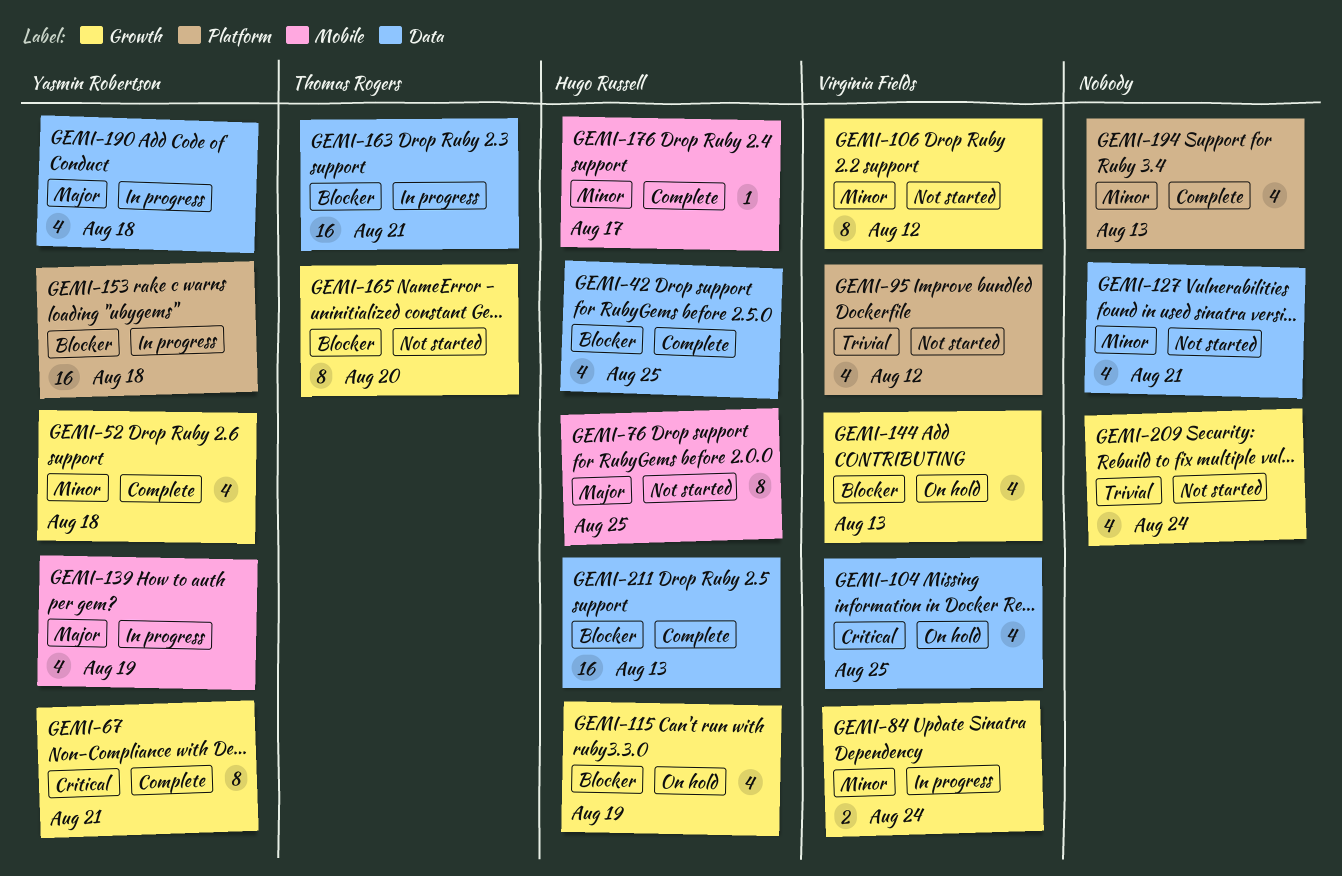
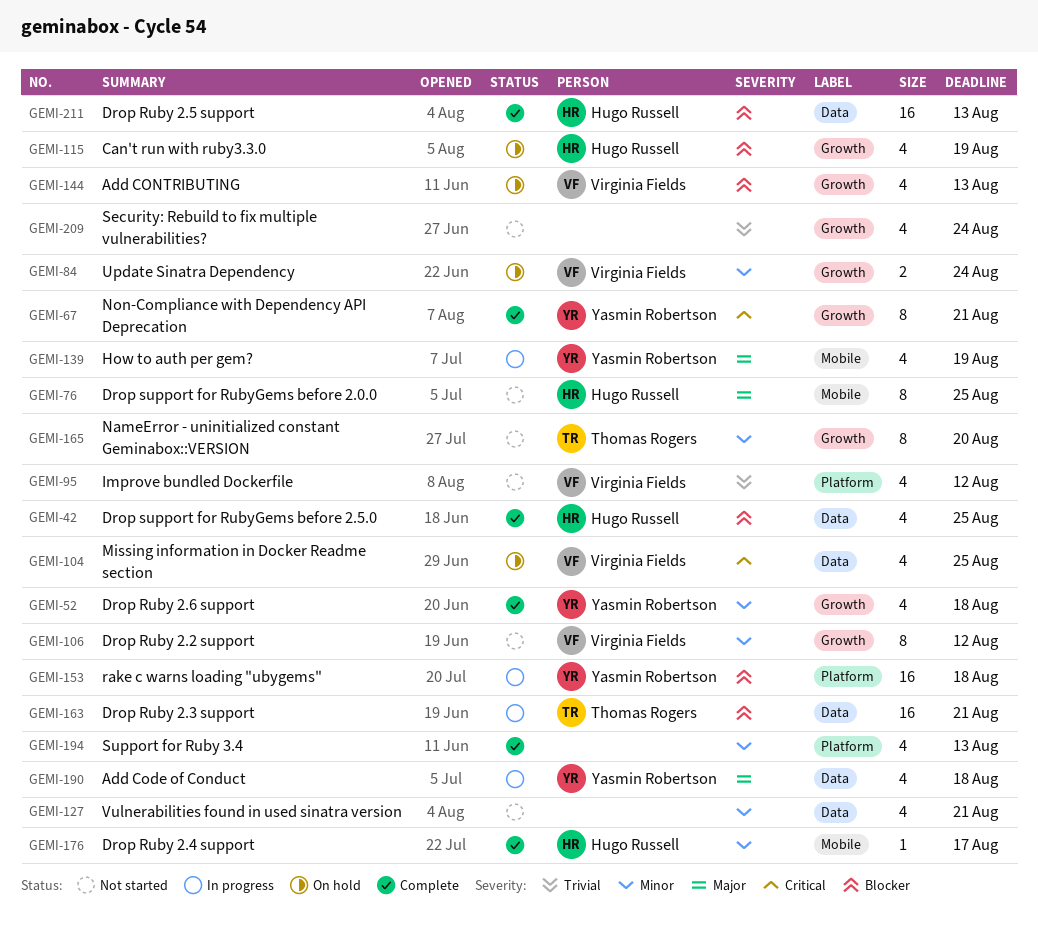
GEMI-84, status: In progress -> On hold
GEMI-165, priority: Blocker -> Minor

